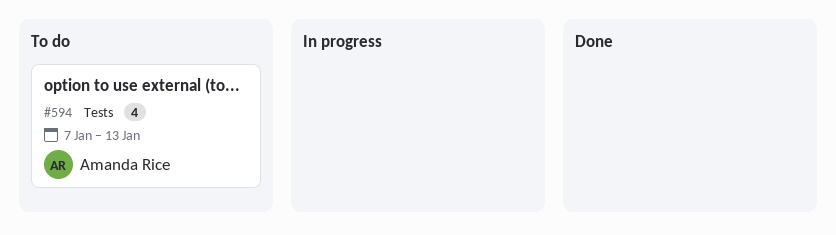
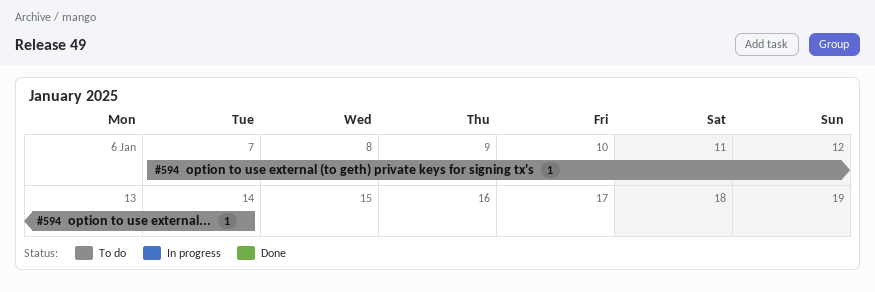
#594, estimate: 4 -> 1
#594, due: Jan 13 -> Jan 14

